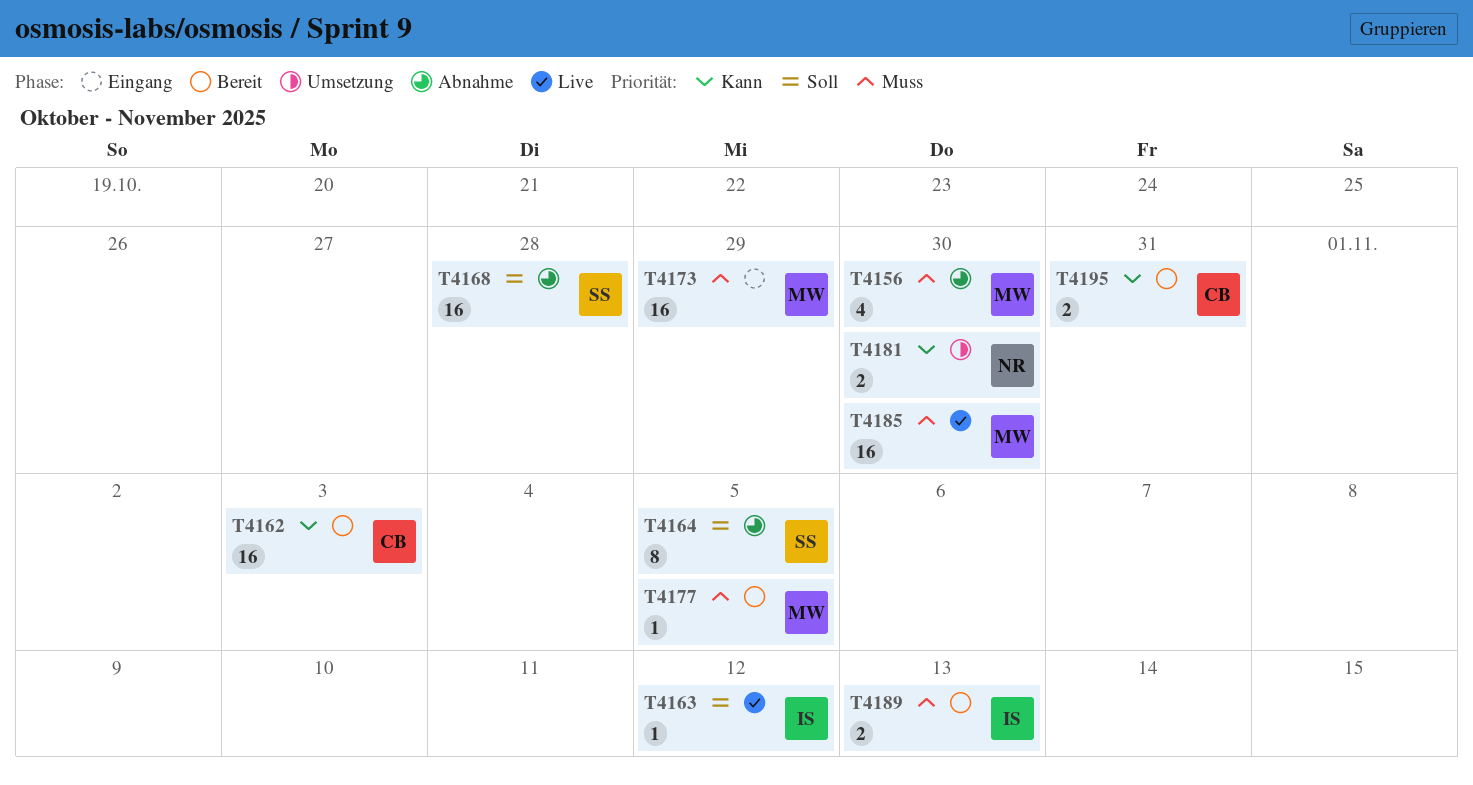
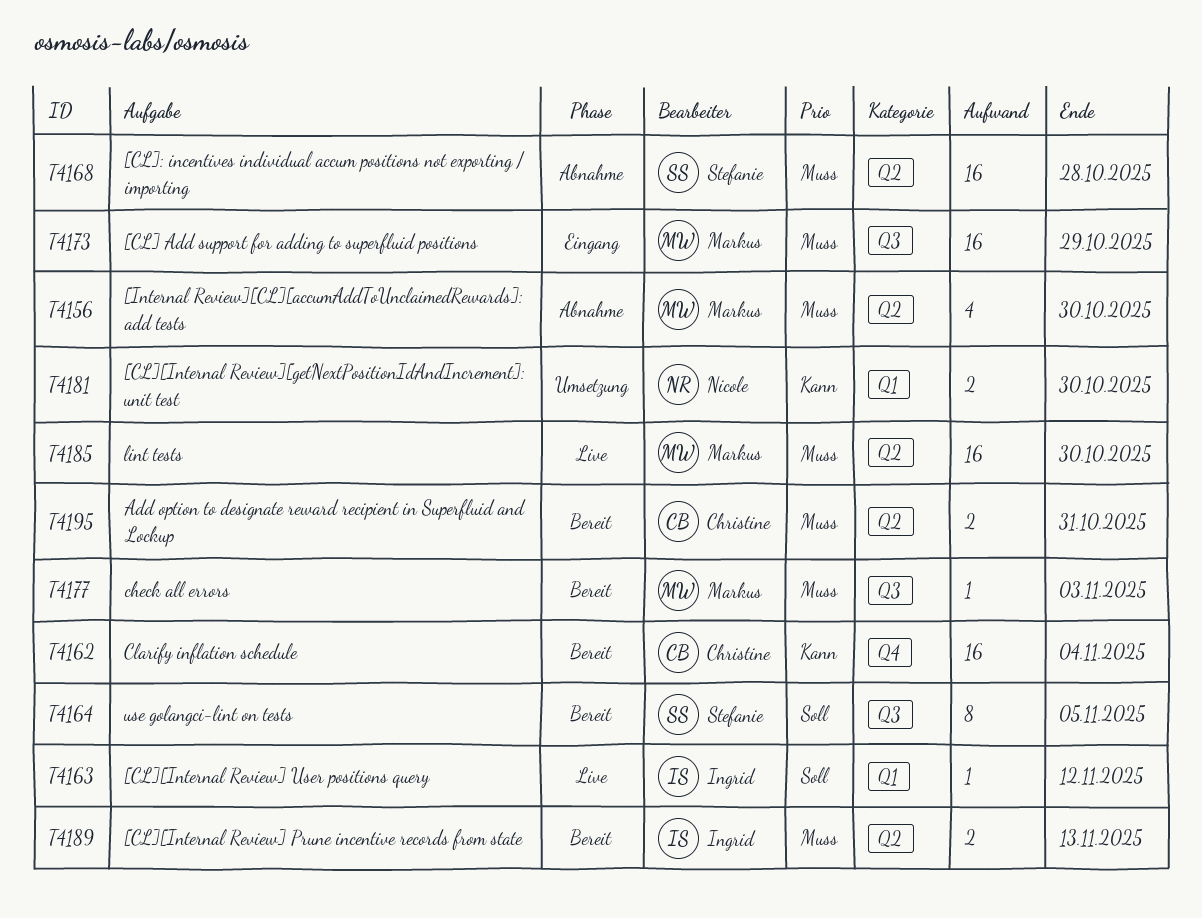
T4162, due: Nov 3 -> Nov 4
T4164, status: Abnahme -> Bereit
T4168, priority: Soll -> Muss
T4177, due: Nov 5 -> Nov 3
T4195, priority: Kann -> Muss

